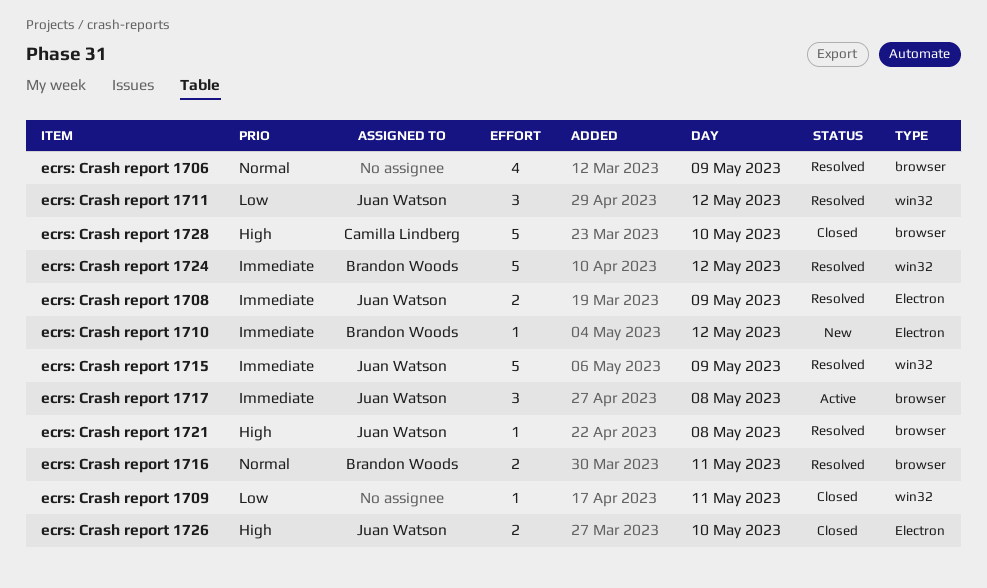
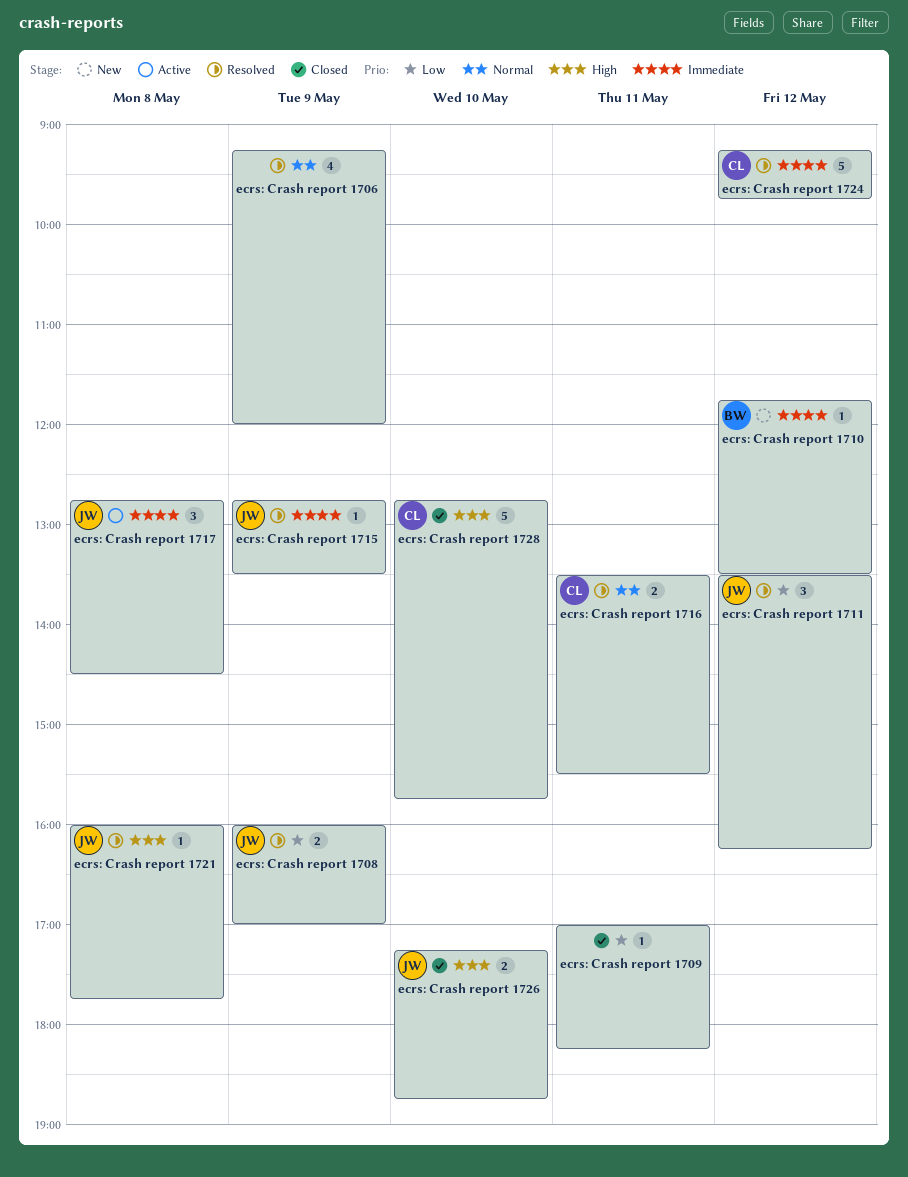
ecrs: Crash report 1708, priority: Immediate -> Low
ecrs: Crash report 1715, estimate: 5 -> 1
ecrs: Crash report 1716, owner: Brandon Woods -> Camilla Lindberg
ecrs: Crash report 1724, owner: Brandon Woods -> Camilla Lindberg

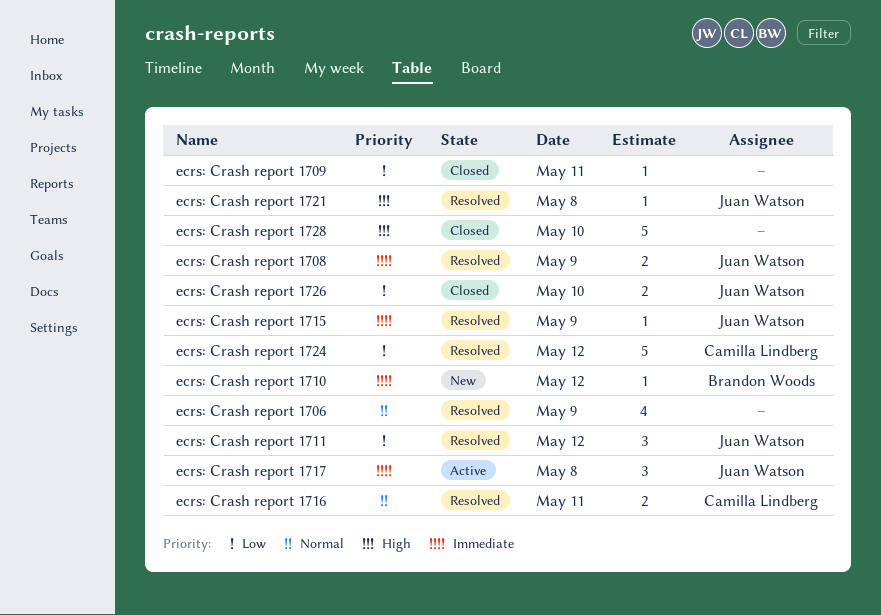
ecrs: Crash report 1708, priority: Low -> Immediate
ecrs: Crash report 1724, priority: Immediate -> Low
ecrs: Crash report 1726, priority: High -> Low
ecrs: Crash report 1728, owner: Camilla Lindberg -> none

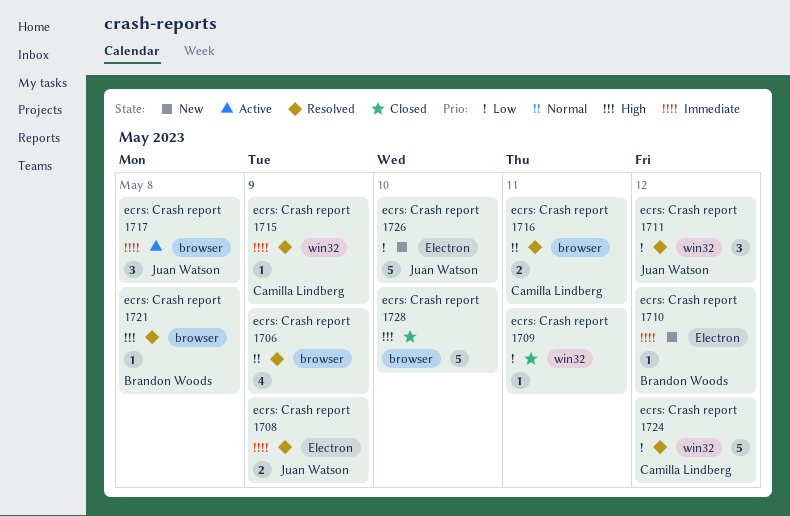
ecrs: Crash report 1715, owner: Juan Watson -> Camilla Lindberg
ecrs: Crash report 1721, owner: Juan Watson -> Brandon Woods
ecrs: Crash report 1726, status: Closed -> New
ecrs: Crash report 1726, estimate: 2 -> 5

